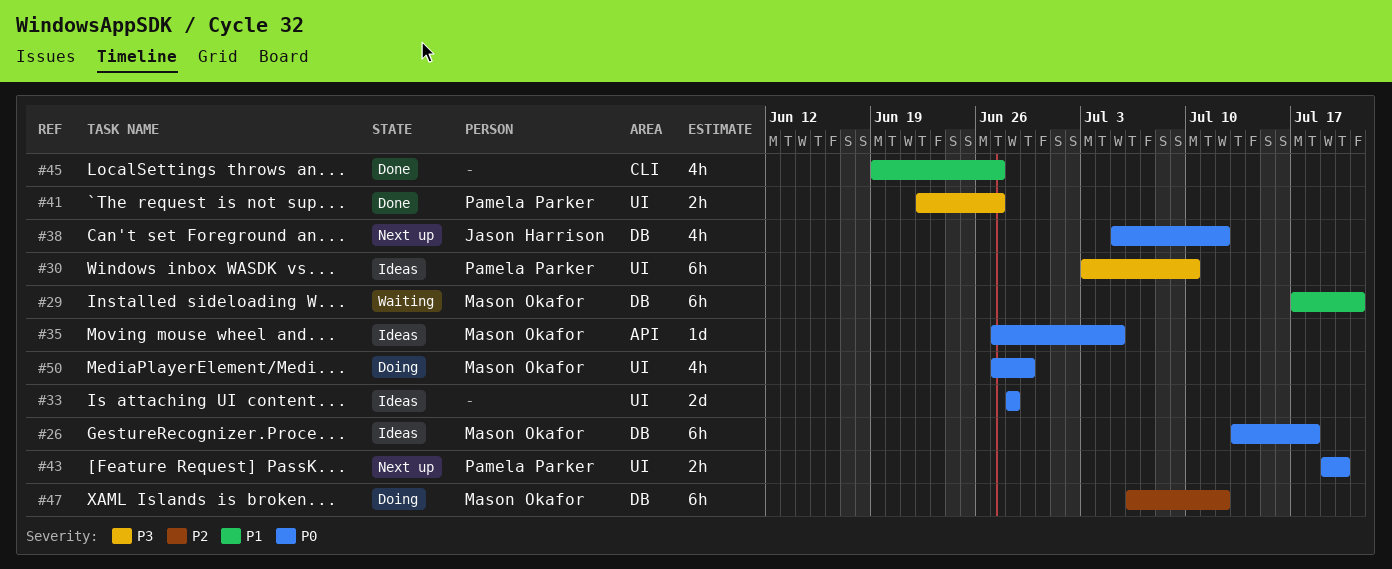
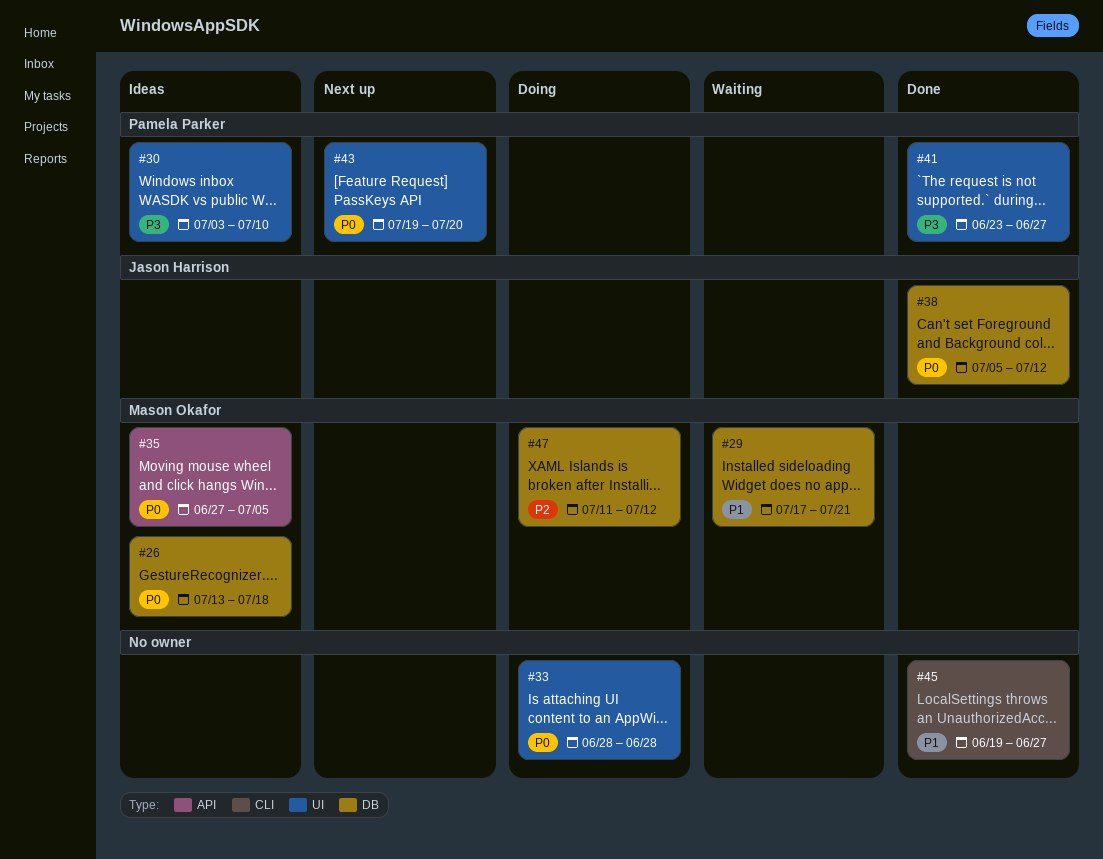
#33, status: Ideas -> Doing
#38, status: Next up -> Done
#41, start: Jun 22 -> Jun 23
#47, start: Jul 6 -> Jul 11
#50: present -> none

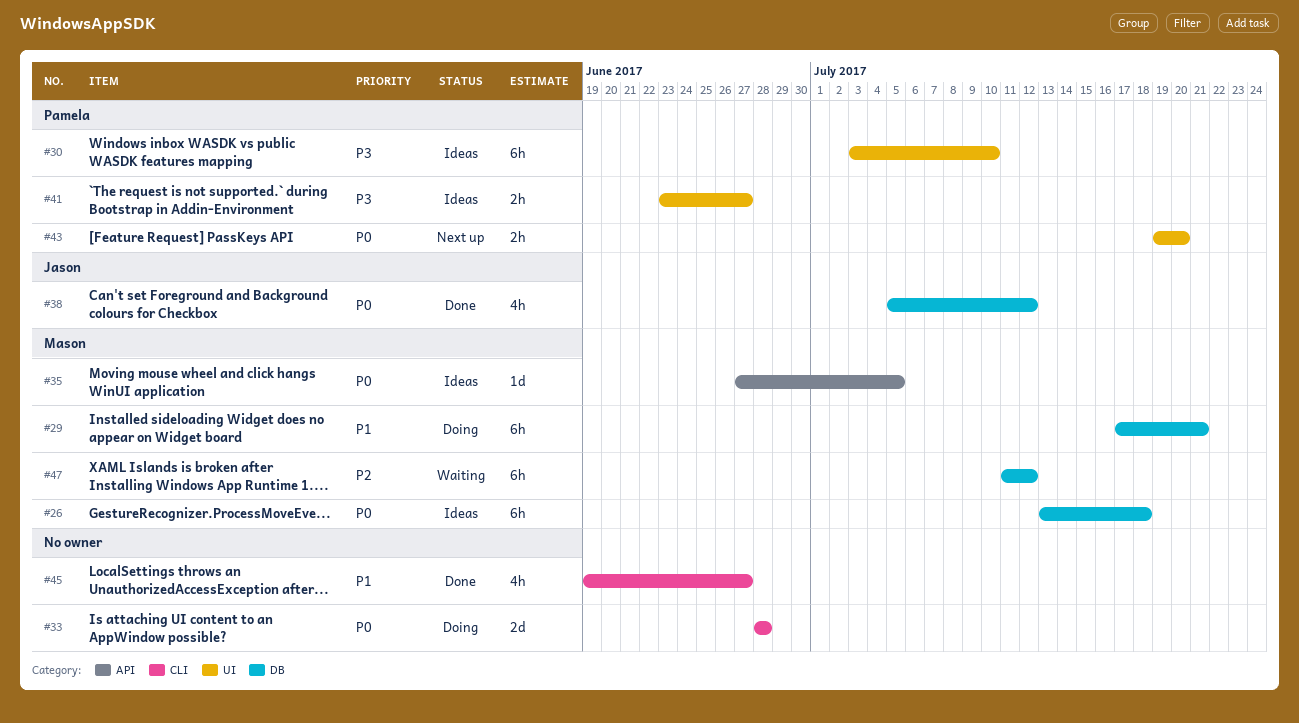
#29, status: Waiting -> Doing
#33, label: UI -> CLI
#41, status: Done -> Ideas
#47, status: Doing -> Waiting

